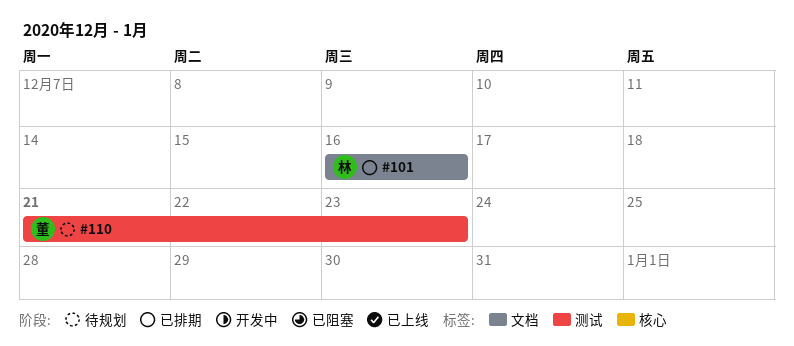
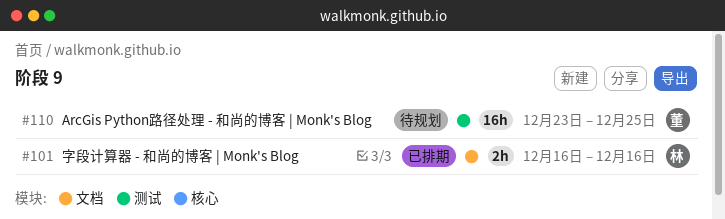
#110, start: Dec 21 -> Dec 23
#110, due: Dec 23 -> Dec 25

